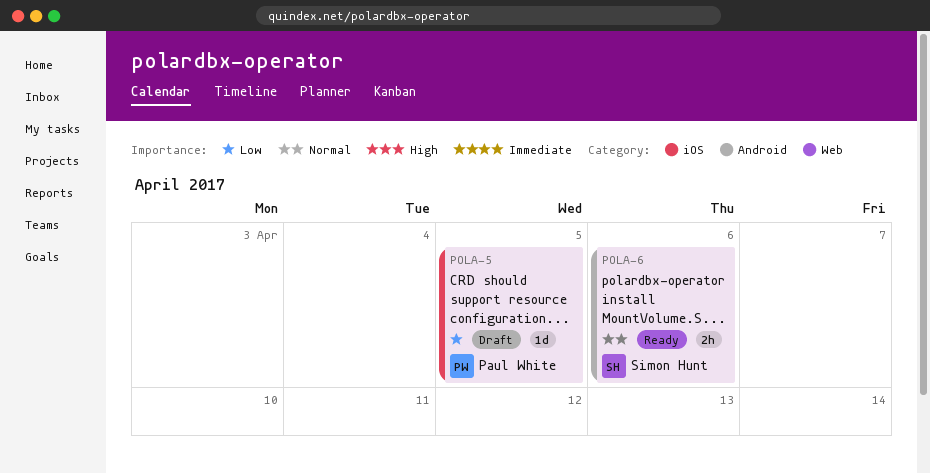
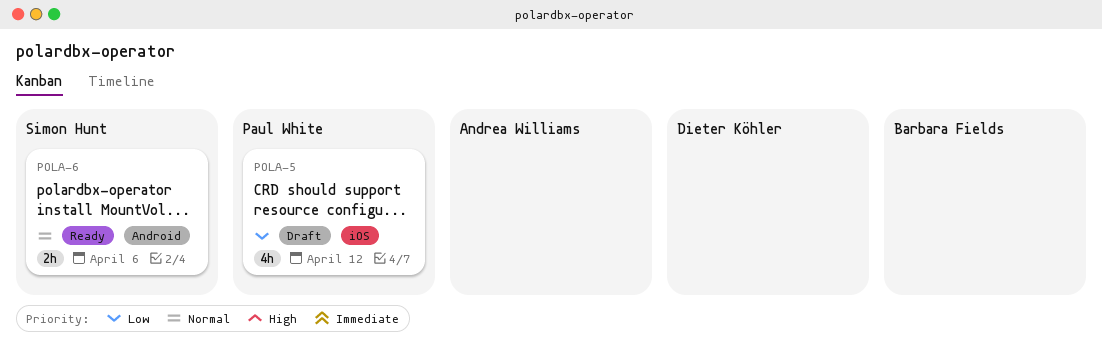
POLA-5, estimate: 1d -> 4h
POLA-5, due: Apr 5 -> Apr 12

